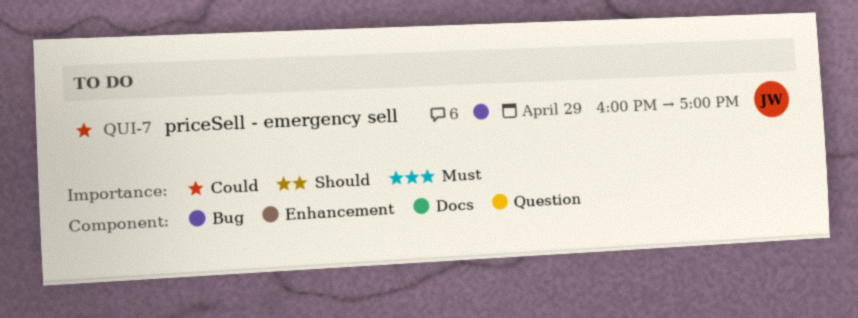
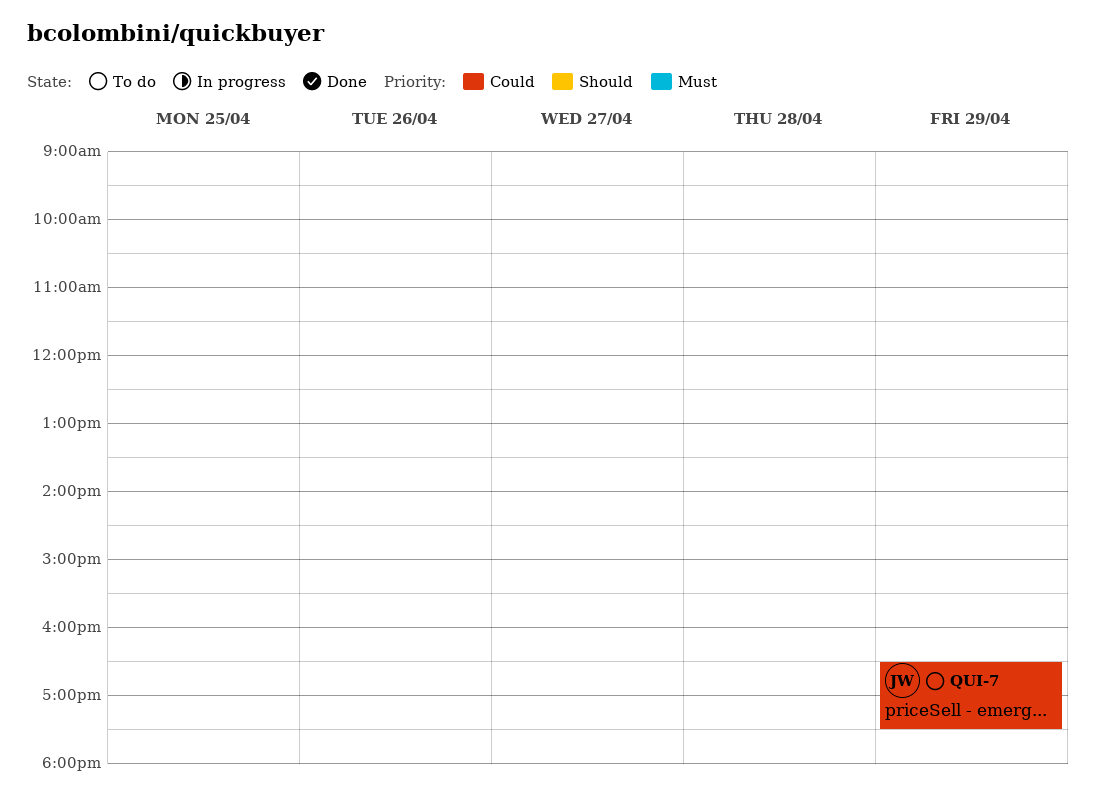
QUI-7, begins: 16:00 -> 16:30
QUI-7, ends: 17:00 -> 17:30

